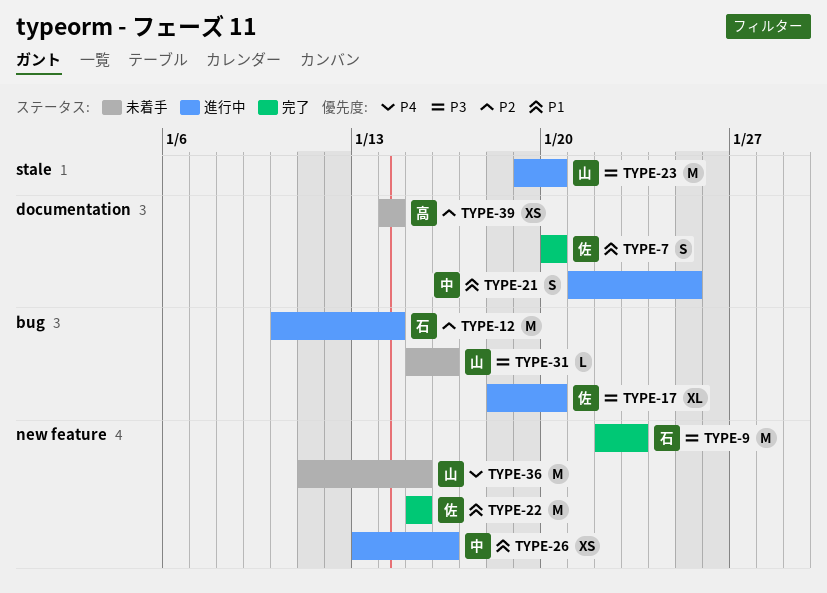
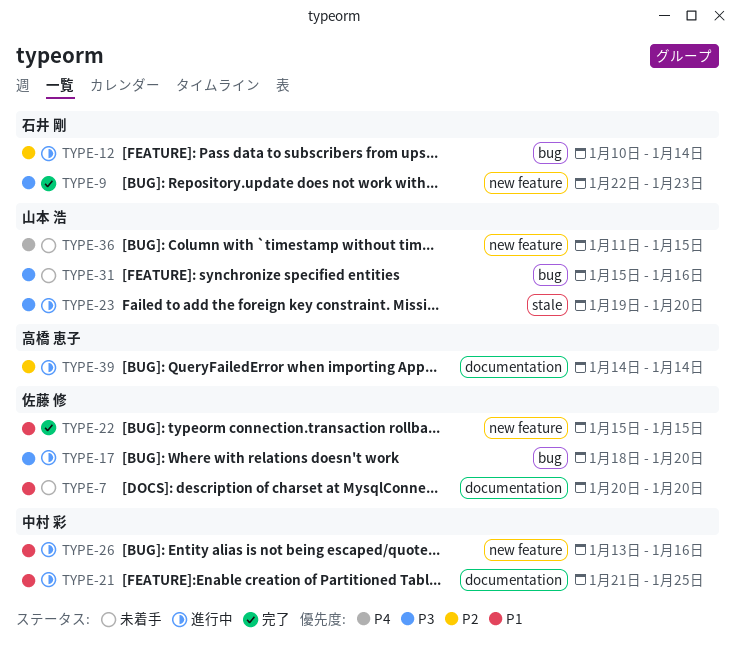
TYPE-7, status: 完了 -> 未着手
TYPE-39, status: 未着手 -> 進行中

